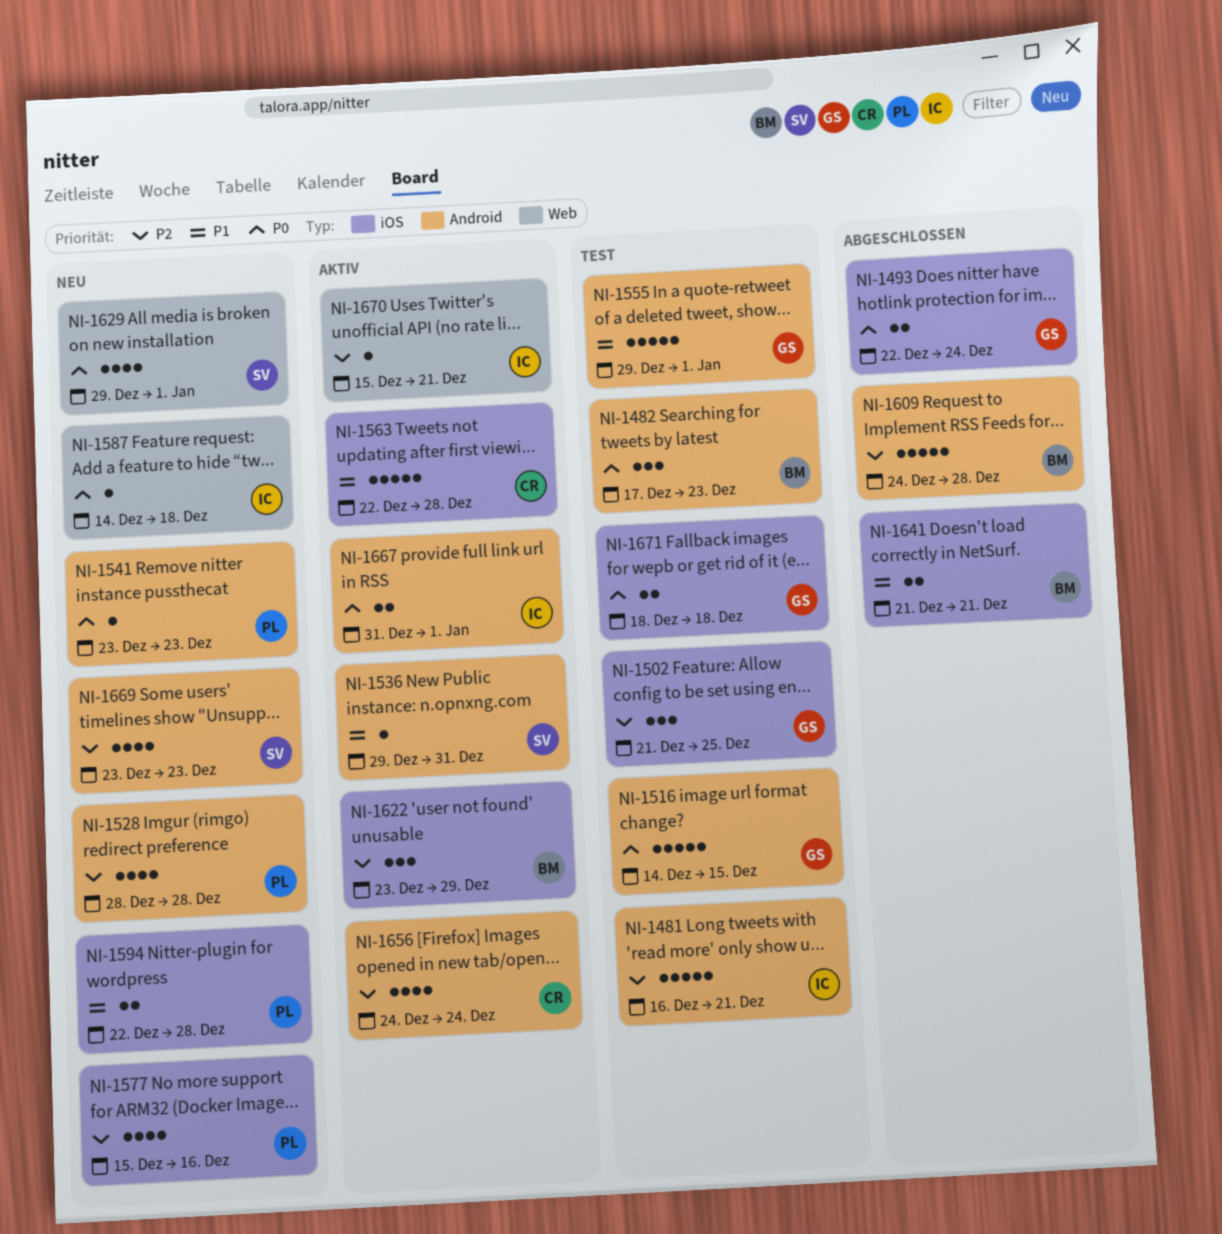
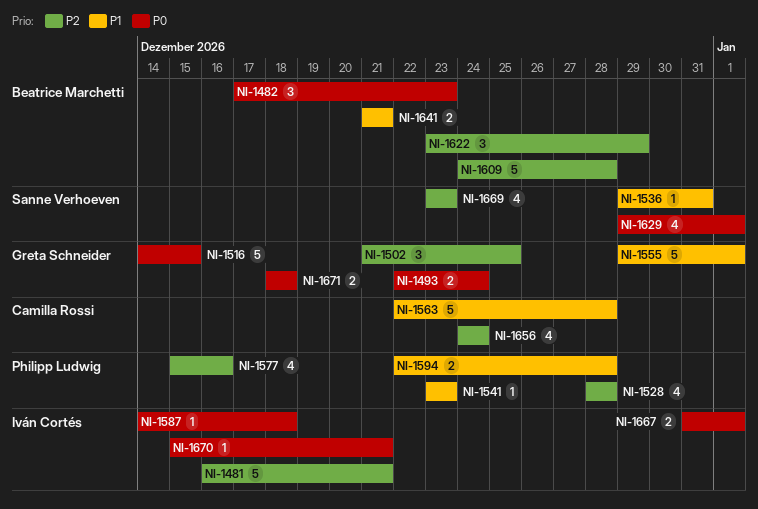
NI-1541, priority: P0 -> P1
NI-1670, priority: P2 -> P0

